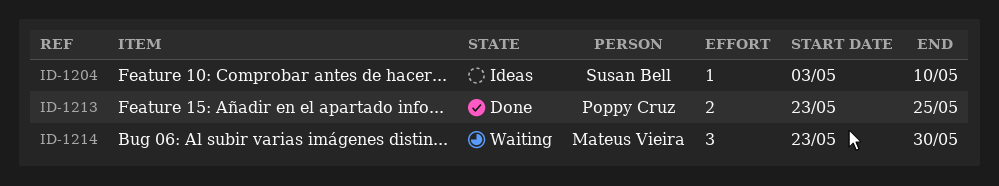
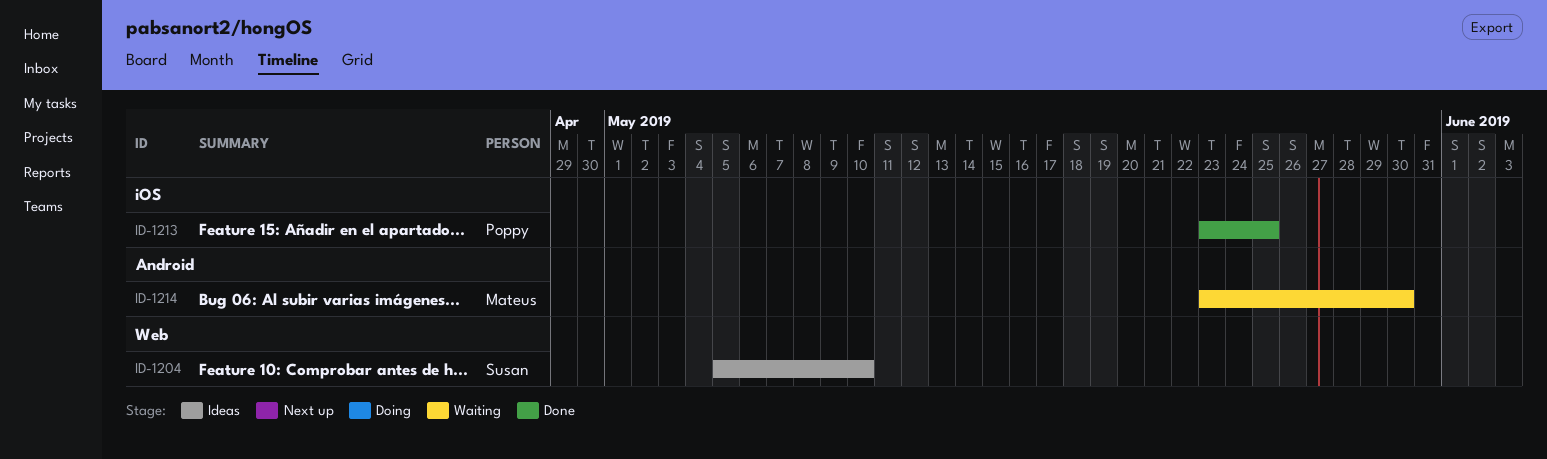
ID-1204, start: May 3 -> May 5

